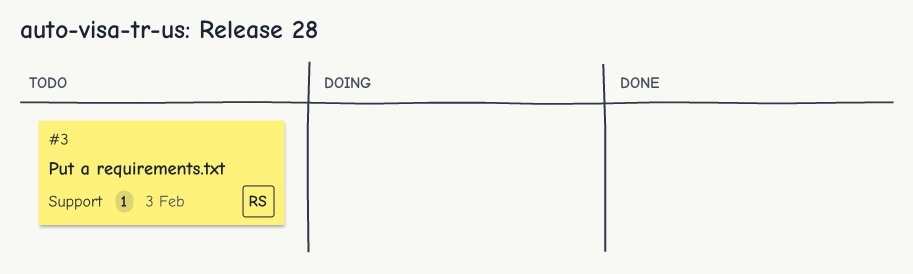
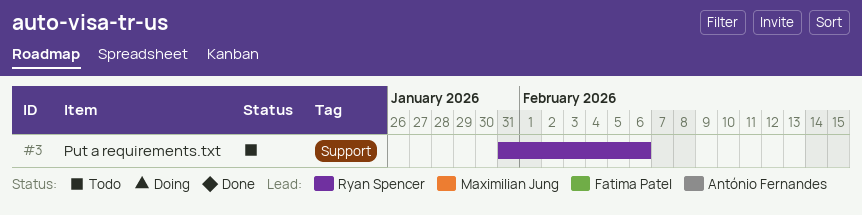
#3, due: Feb 3 -> Feb 6

